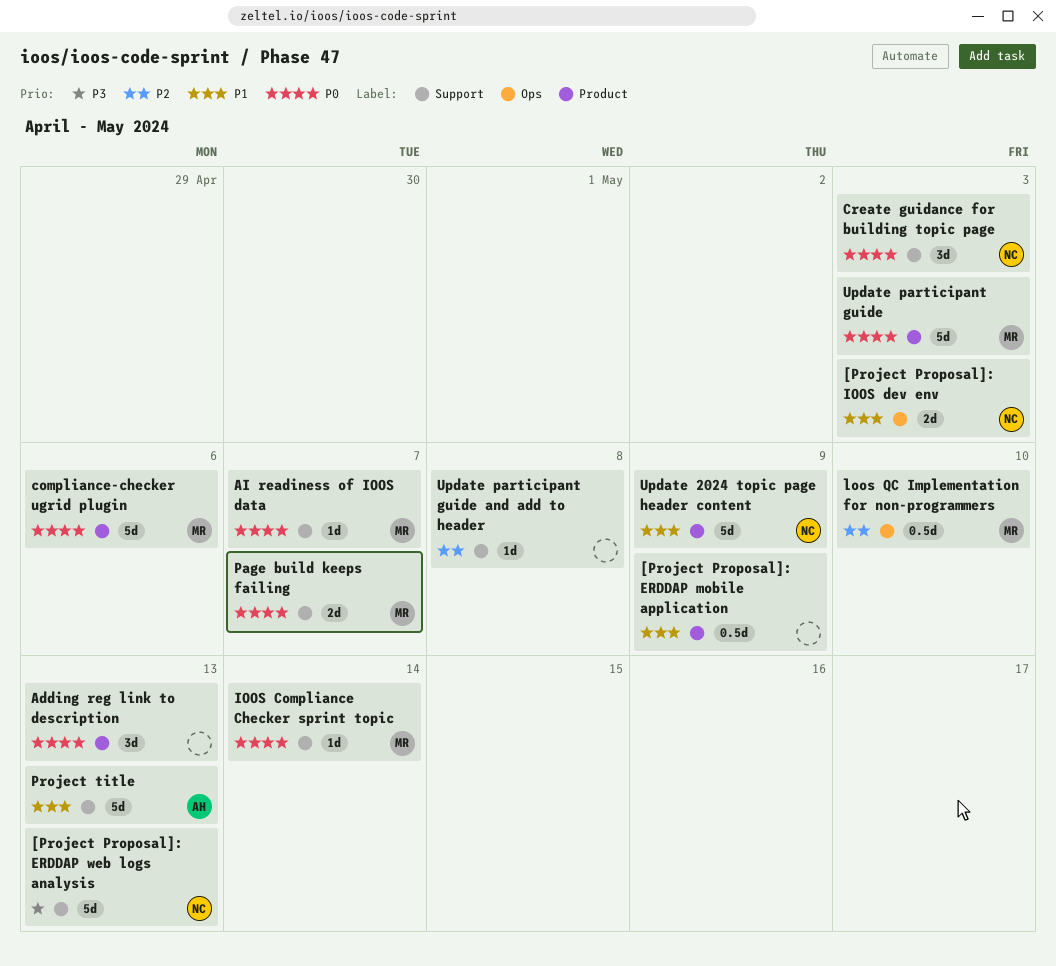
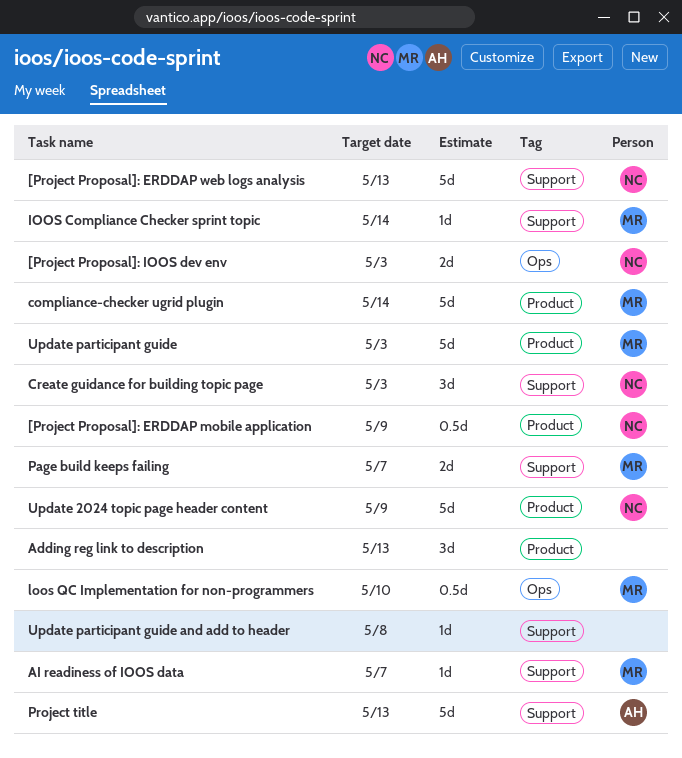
[Project Proposal]: ERDDAP mobile application, owner: none -> NC
compliance-checker ugrid plugin, due: May 6 -> May 14

